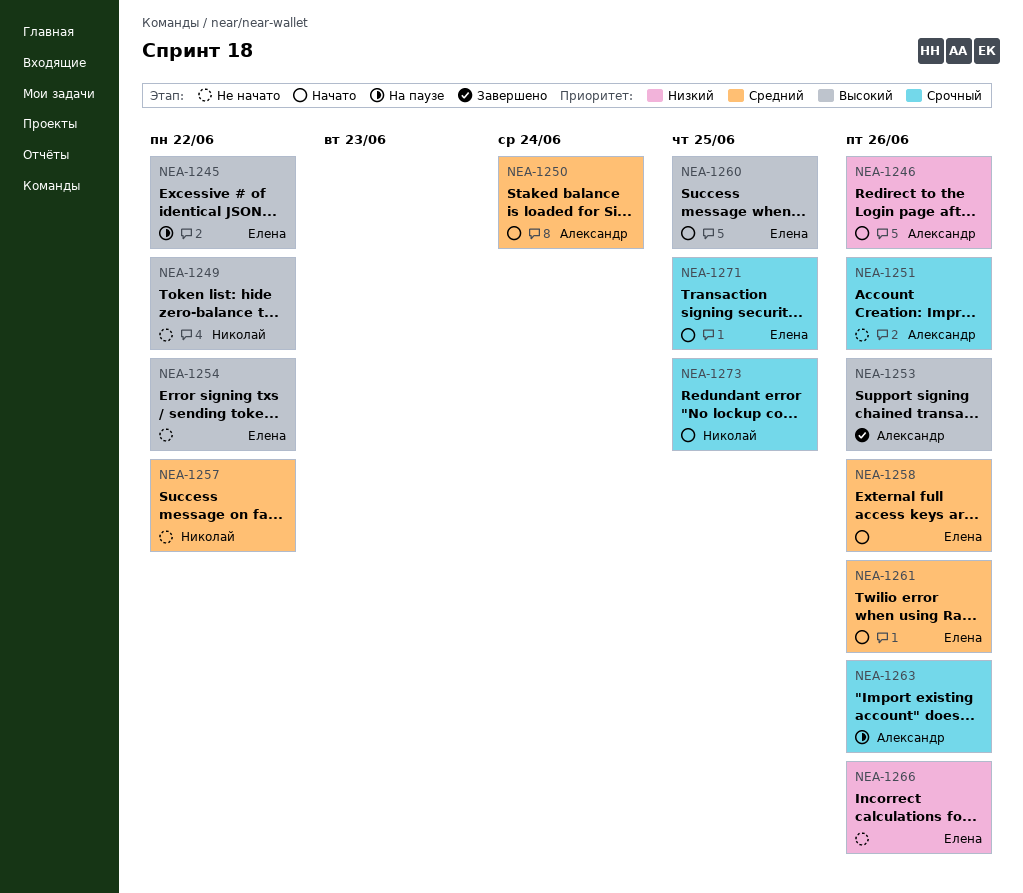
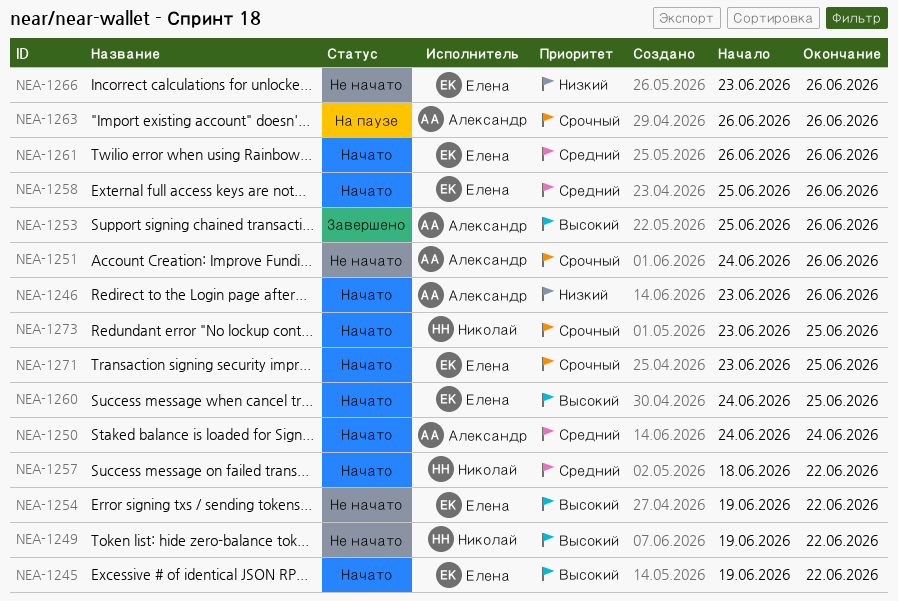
NEA-1245, status: На паузе -> Начато
NEA-1257, status: Не начато -> Начато

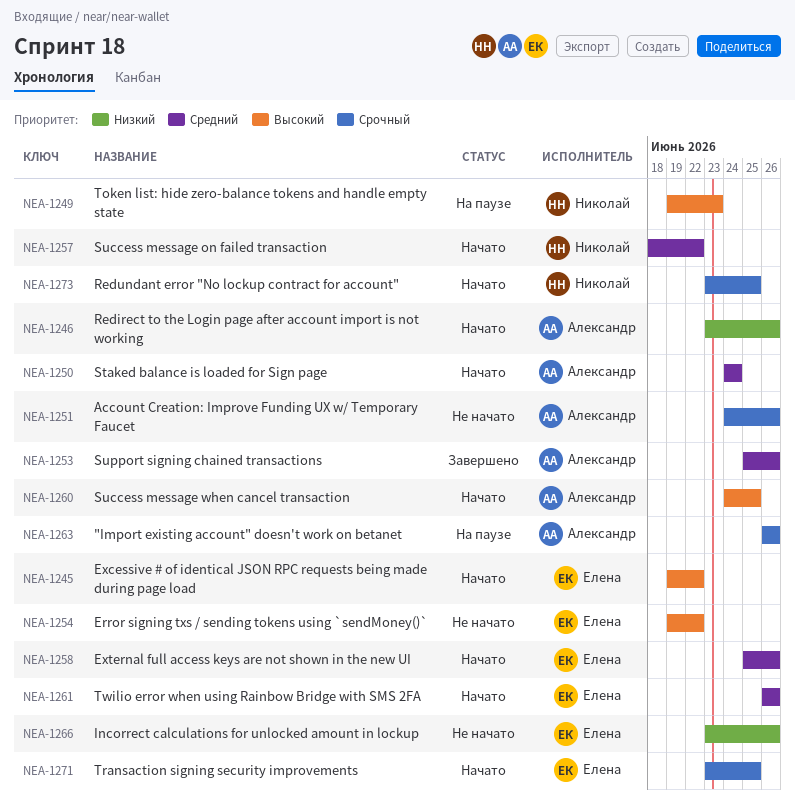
NEA-1249, status: Не начато -> На паузе
NEA-1249, due: Jun 22 -> Jun 23
NEA-1253, priority: Высокий -> Средний
NEA-1260, owner: Елена -> Александр

